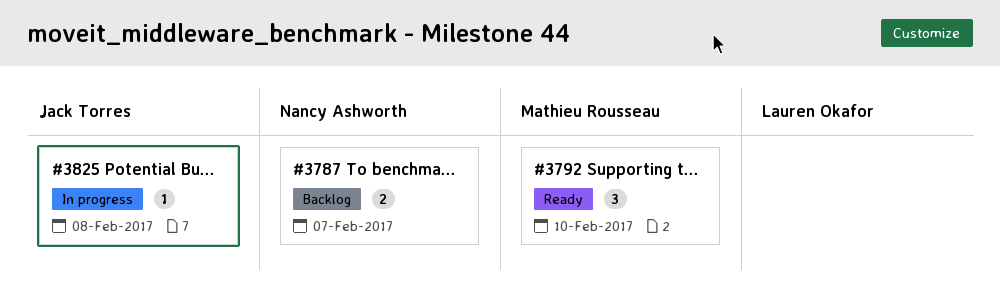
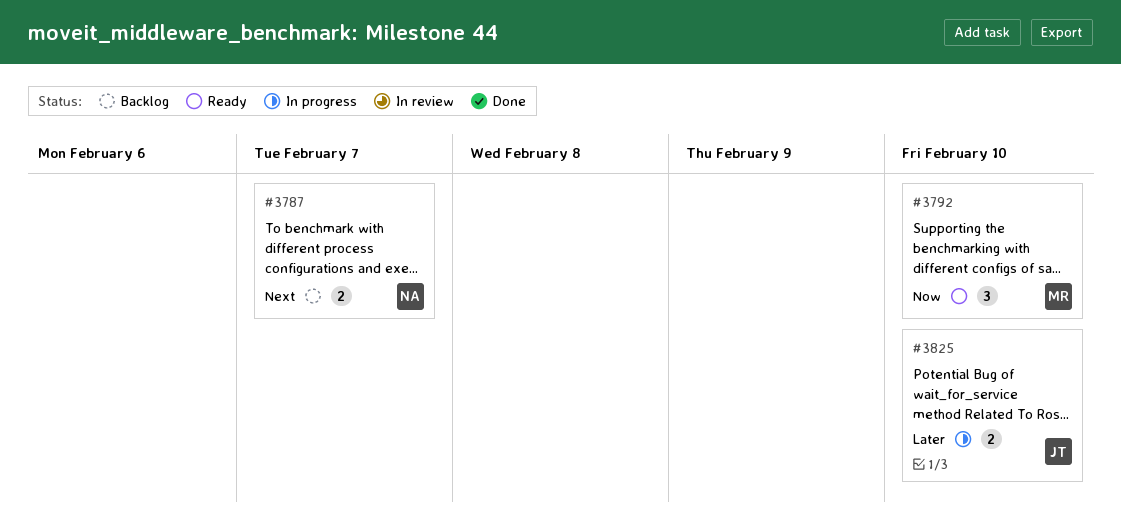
#3825, estimate: 1 -> 2
#3825, due: Feb 8 -> Feb 10

